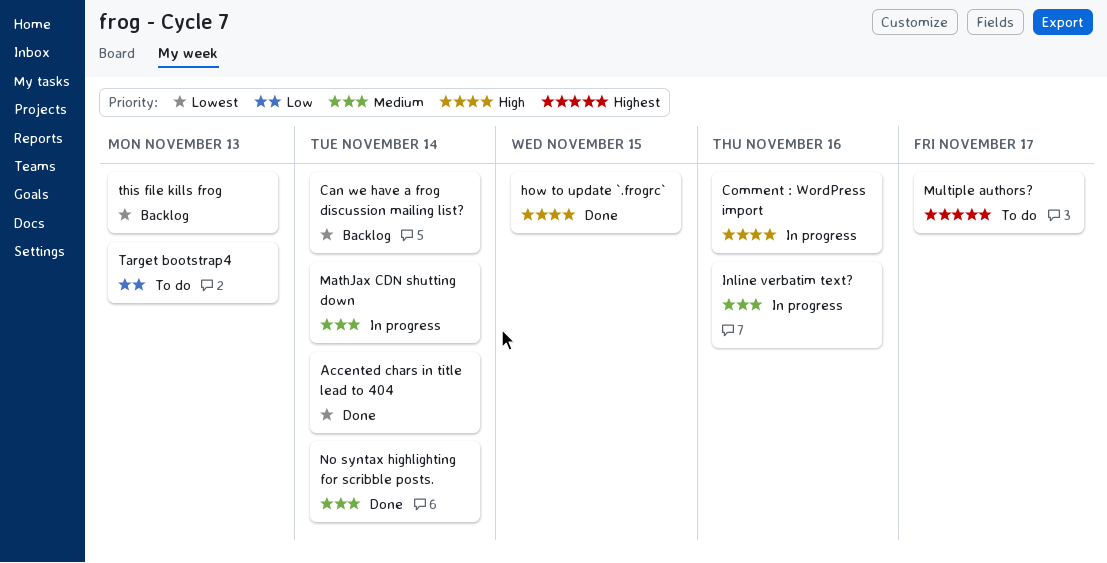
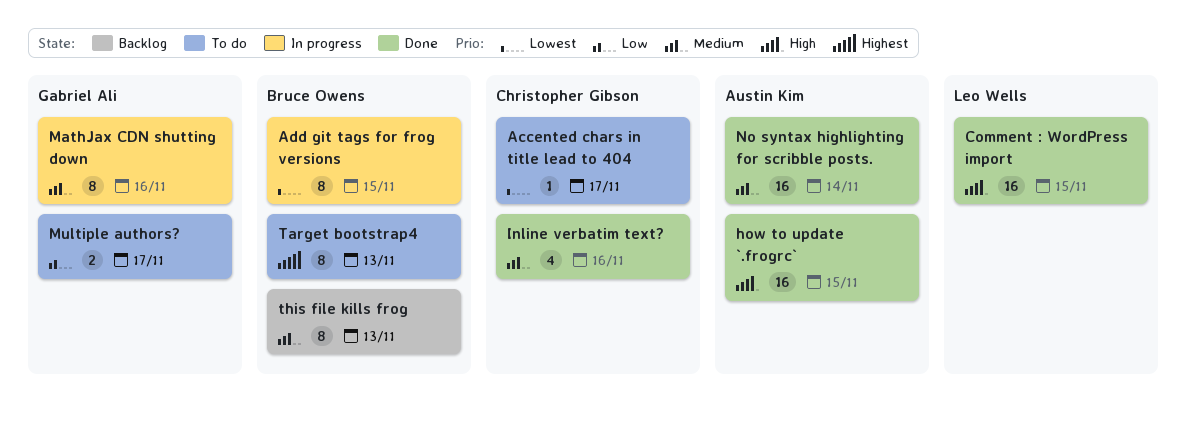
Accented chars in title lead to 404, status: Done -> To do
Accented chars in title lead to 404, due: Nov 14 -> Nov 17
Add git tags for frog versions: none -> present
Can we have a frog discussion mailing list?: present -> none
Comment : WordPress import, status: In progress -> Done
Comment : WordPress import, due: Nov 16 -> Nov 15
Inline verbatim text?, status: In progress -> Done
MathJax CDN shutting down, due: Nov 14 -> Nov 16
Multiple authors?, priority: Highest -> Low
Target bootstrap4, priority: Low -> Highest
this file kills frog, priority: Lowest -> Medium

